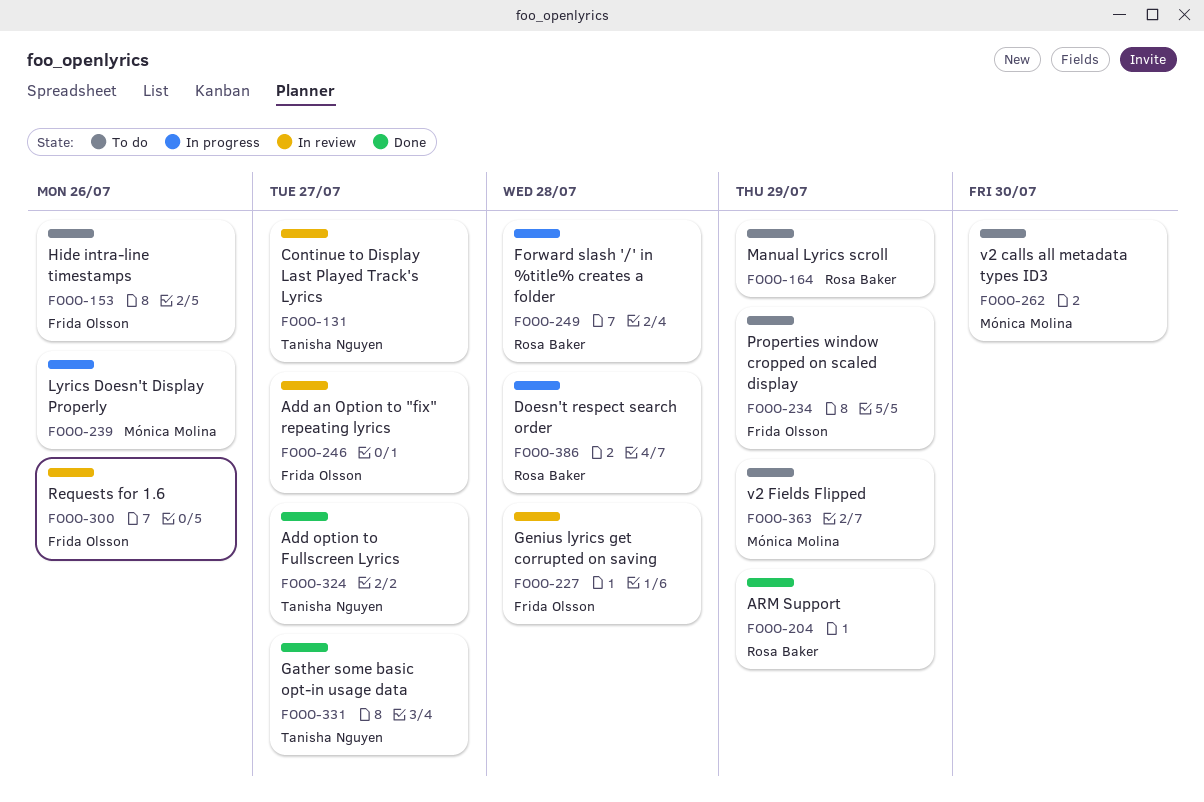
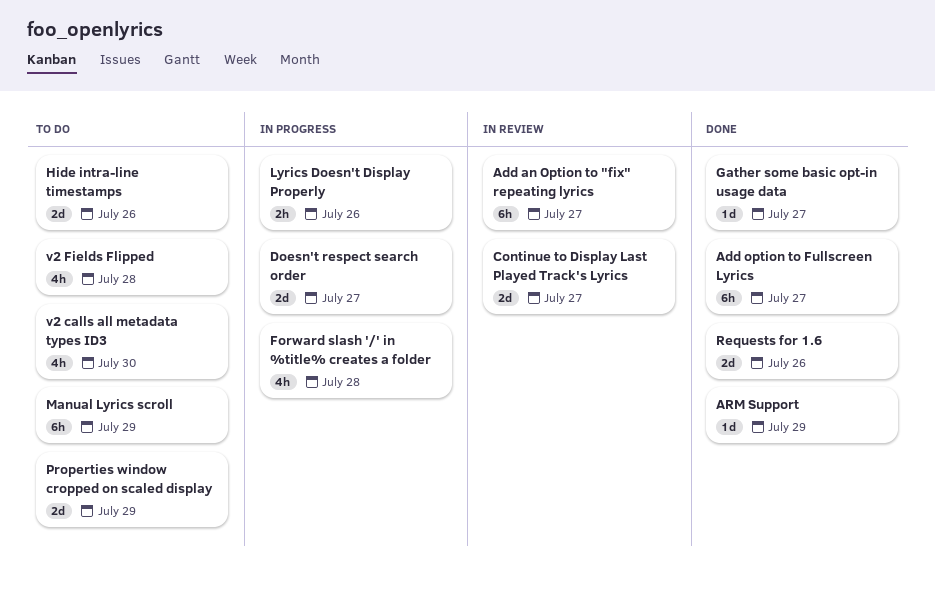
Doesn't respect search order, due: Jul 28 -> Jul 27
Genius lyrics get corrupted on saving: present -> none
Requests for 1.6, status: In review -> Done
v2 Fields Flipped, due: Jul 29 -> Jul 28

